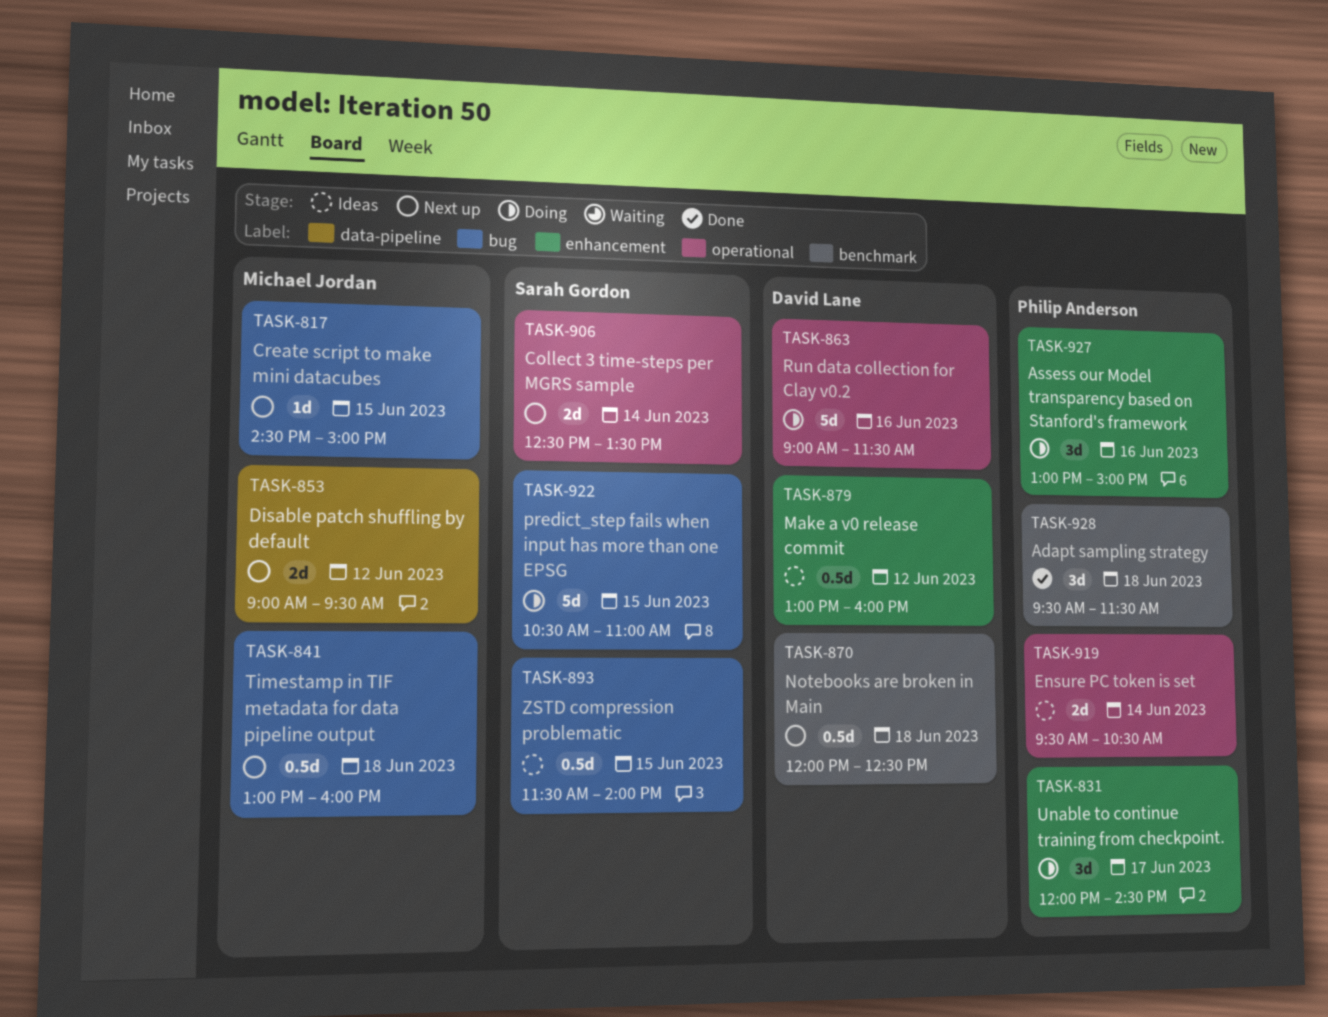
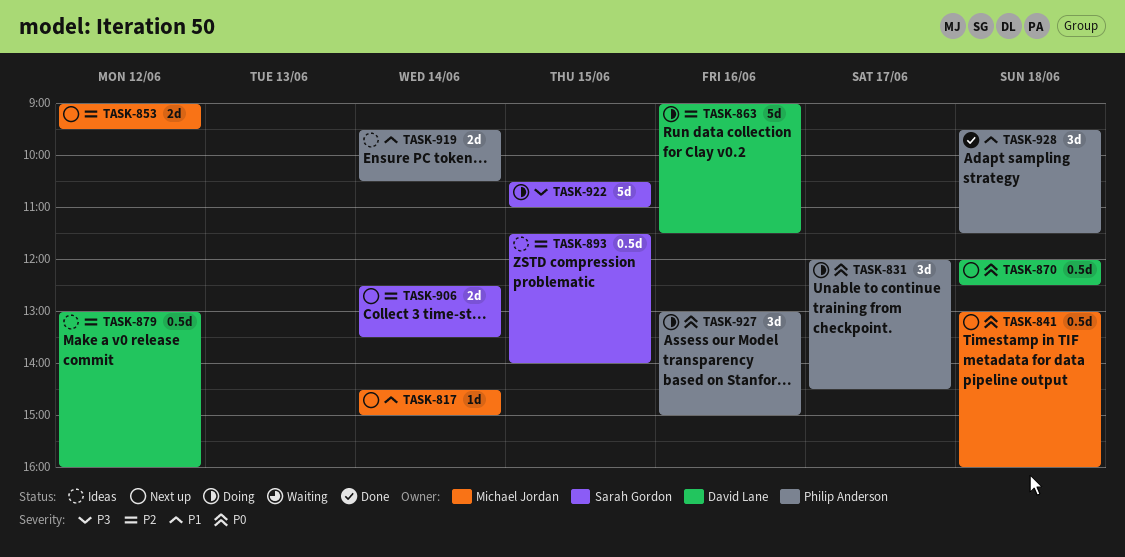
TASK-817, day: Jun 15 -> Jun 14

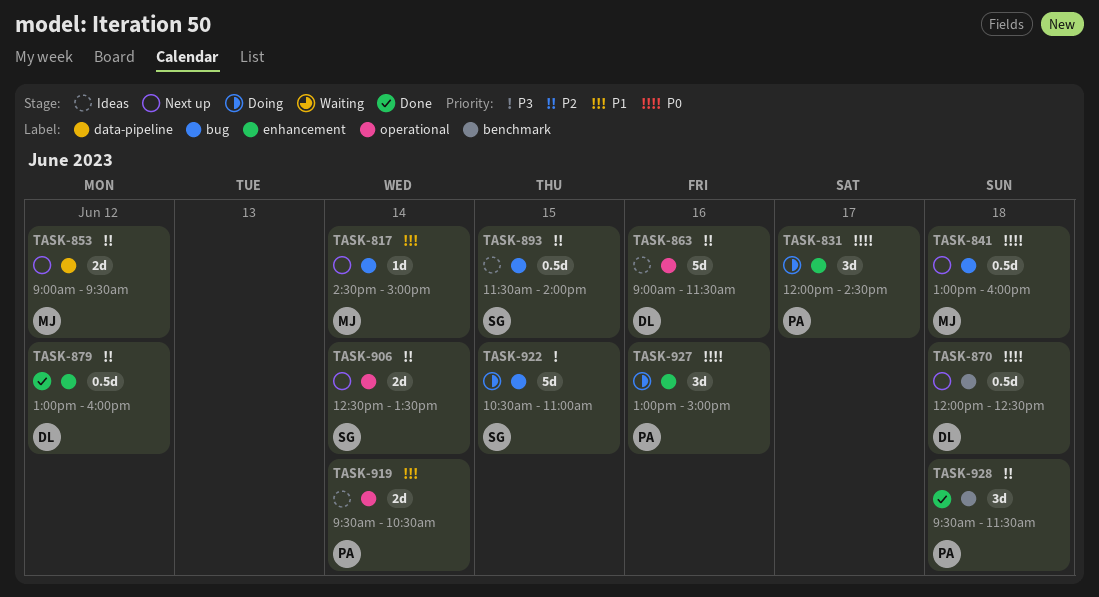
TASK-863, status: Doing -> Ideas
TASK-879, status: Ideas -> Done
TASK-928, priority: P1 -> P2

